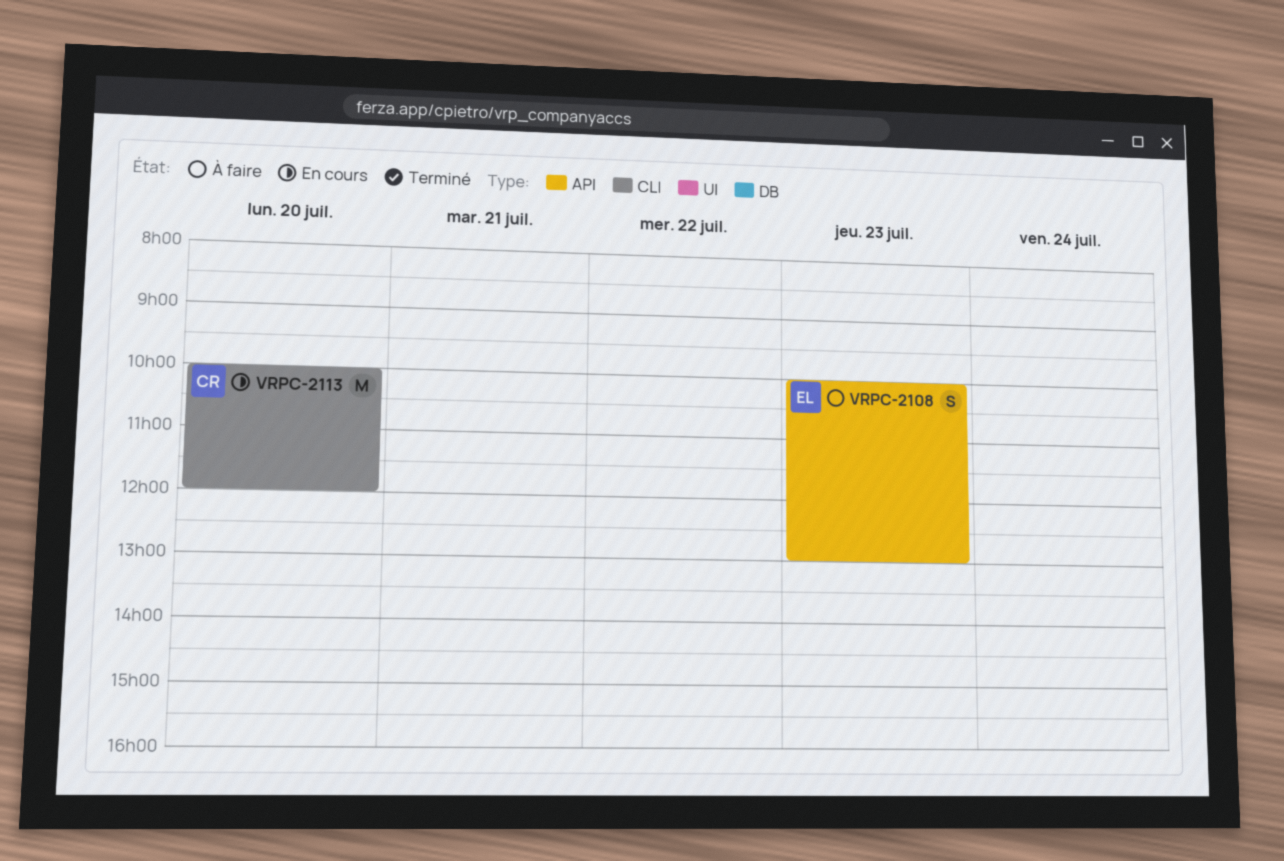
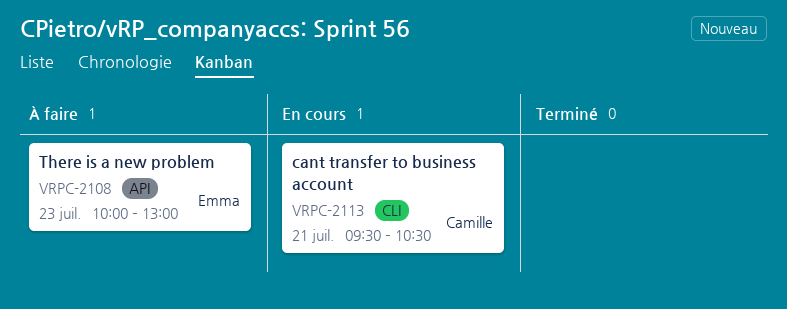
VRPC-2113, day: Jul 20 -> Jul 21
VRPC-2113, begins: 10:00 -> 09:30
VRPC-2113, ends: 12:00 -> 10:30

